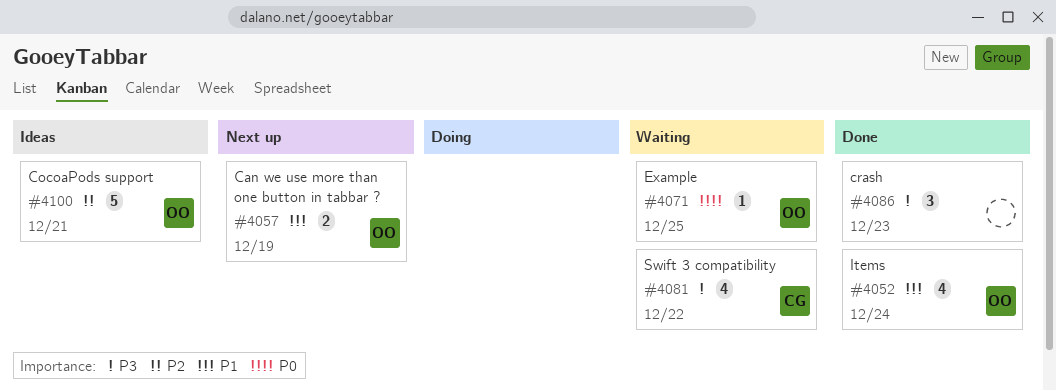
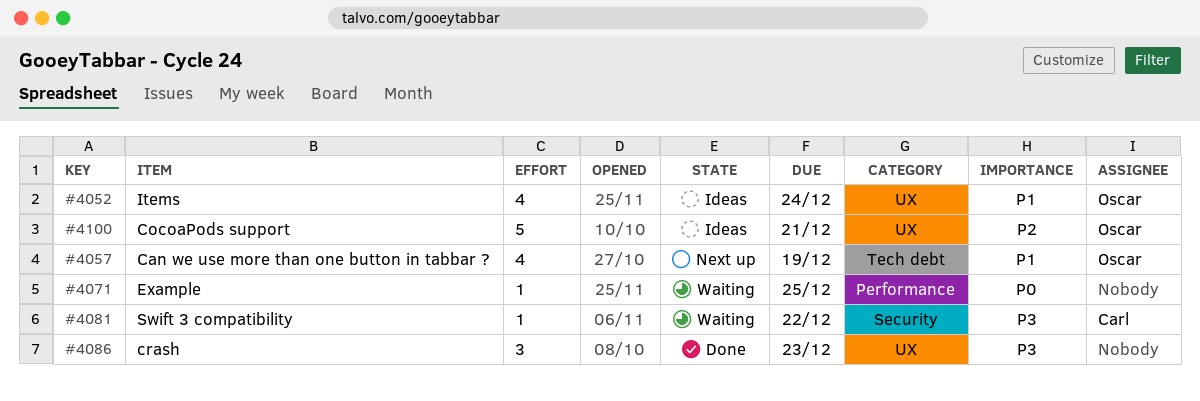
#4052, status: Done -> Ideas
#4057, estimate: 2 -> 4
#4071, owner: Oscar -> none
#4081, estimate: 4 -> 1

